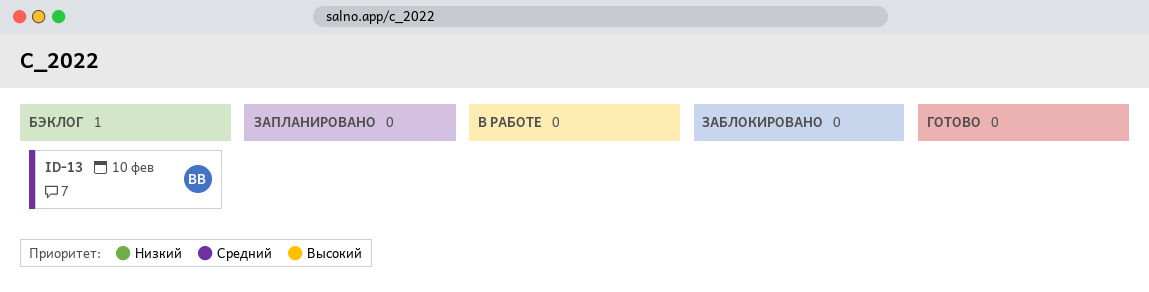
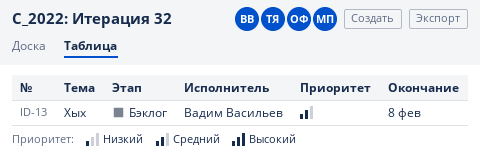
ID-13, due: Feb 10 -> Feb 8

